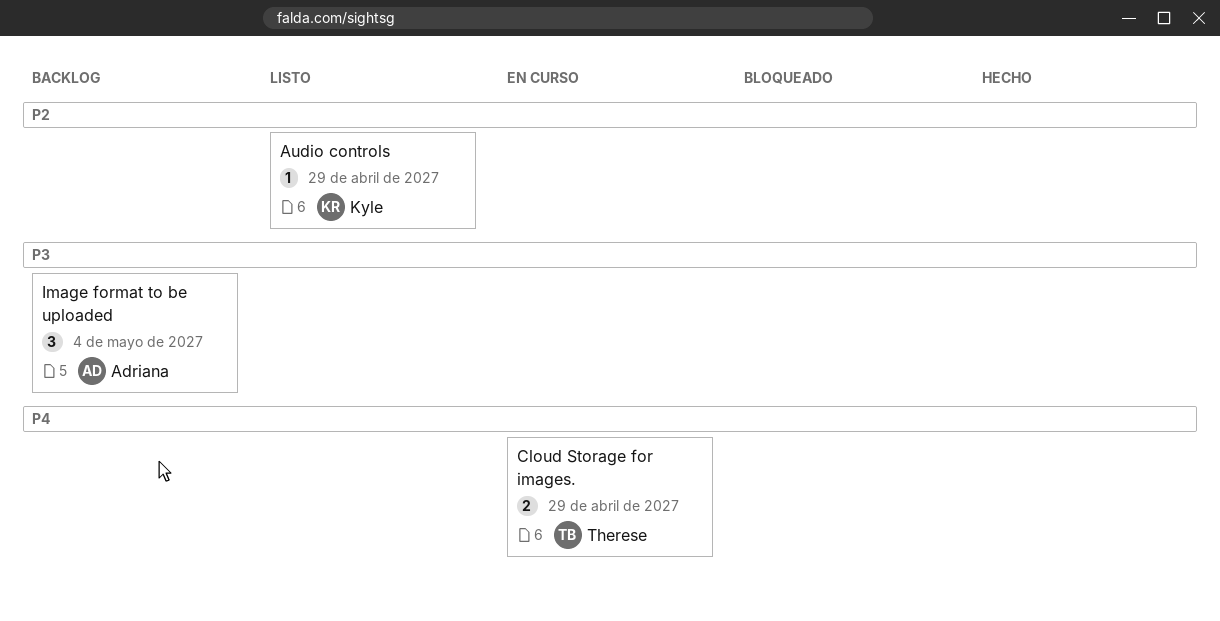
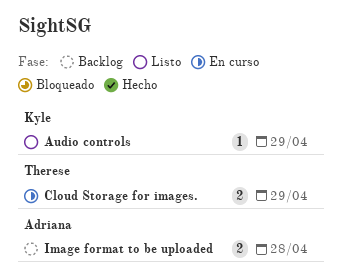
Image format to be uploaded, estimate: 3 -> 2
Image format to be uploaded, due: May 4 -> Apr 28

